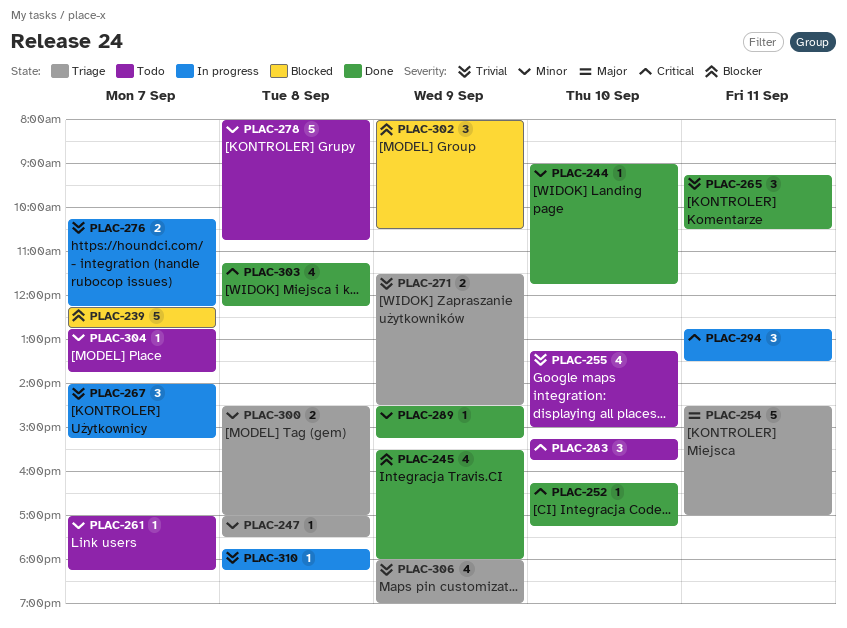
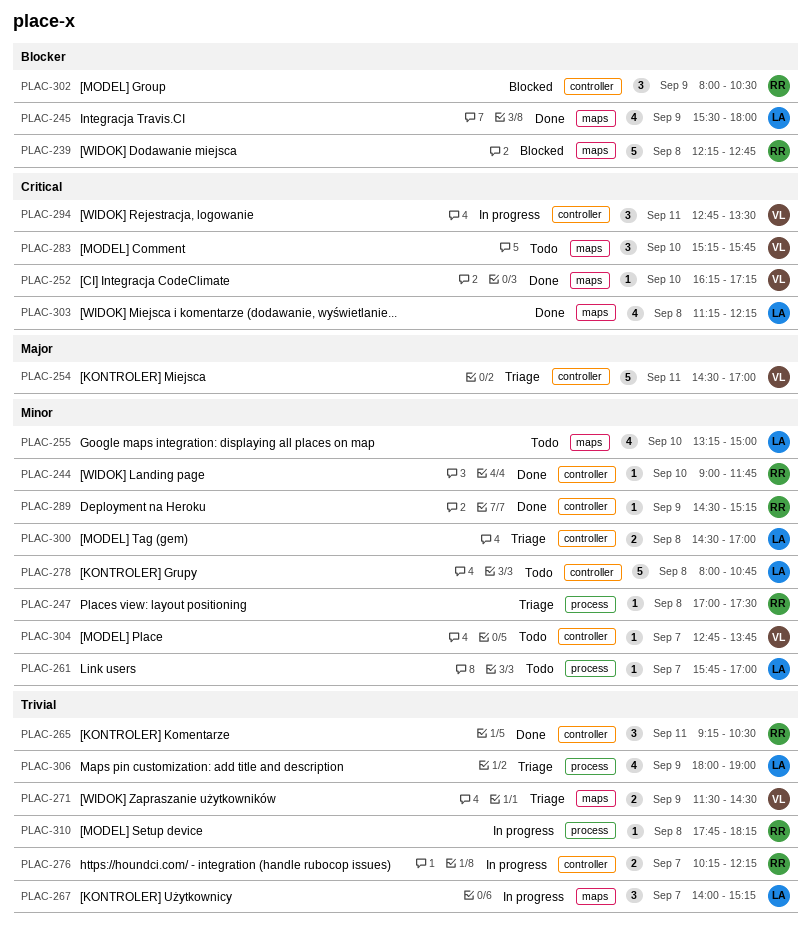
PLAC-239, day: Sep 7 -> Sep 8
PLAC-255, priority: Trivial -> Minor
PLAC-261, begins: 17:00 -> 15:45
PLAC-261, ends: 18:15 -> 17:00

